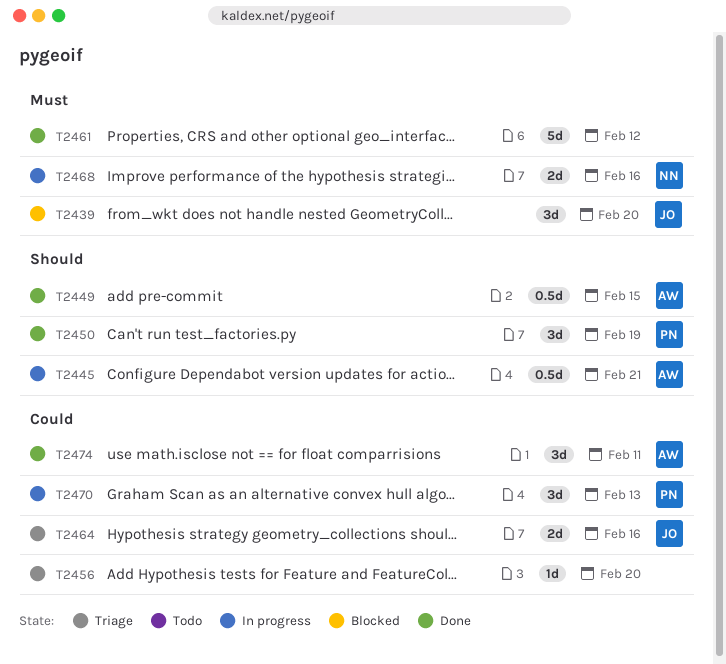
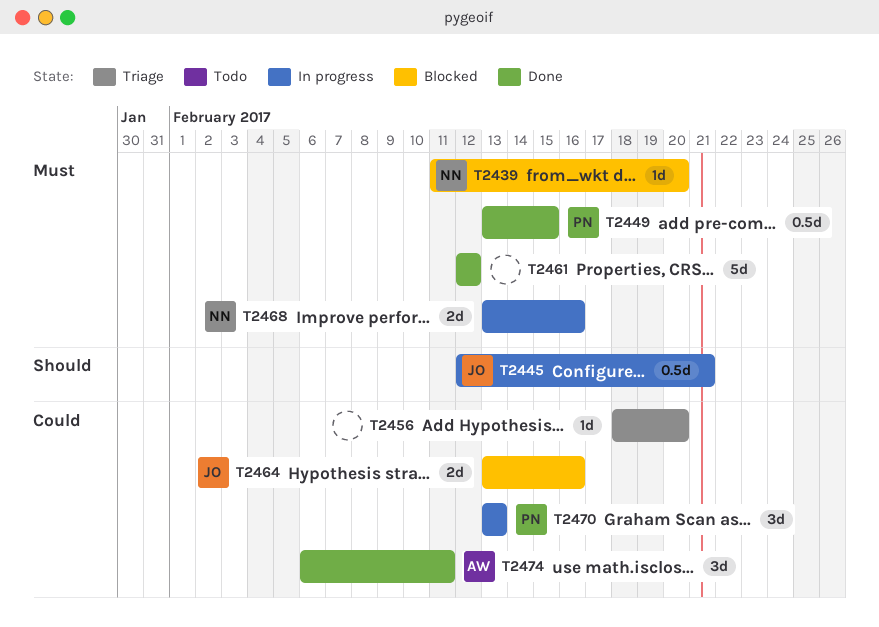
T2439, owner: JO -> NN
T2439, estimate: 3d -> 1d
T2445, owner: AW -> JO
T2449, owner: AW -> PN
T2449, priority: Should -> Must
T2450: present -> none
T2464, status: Triage -> Blocked

